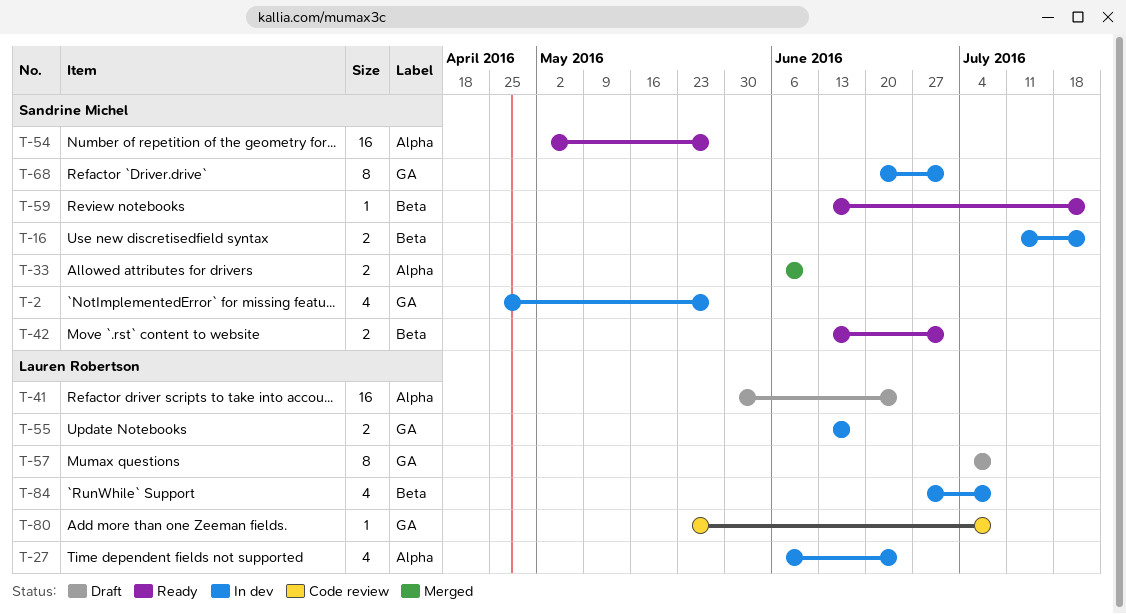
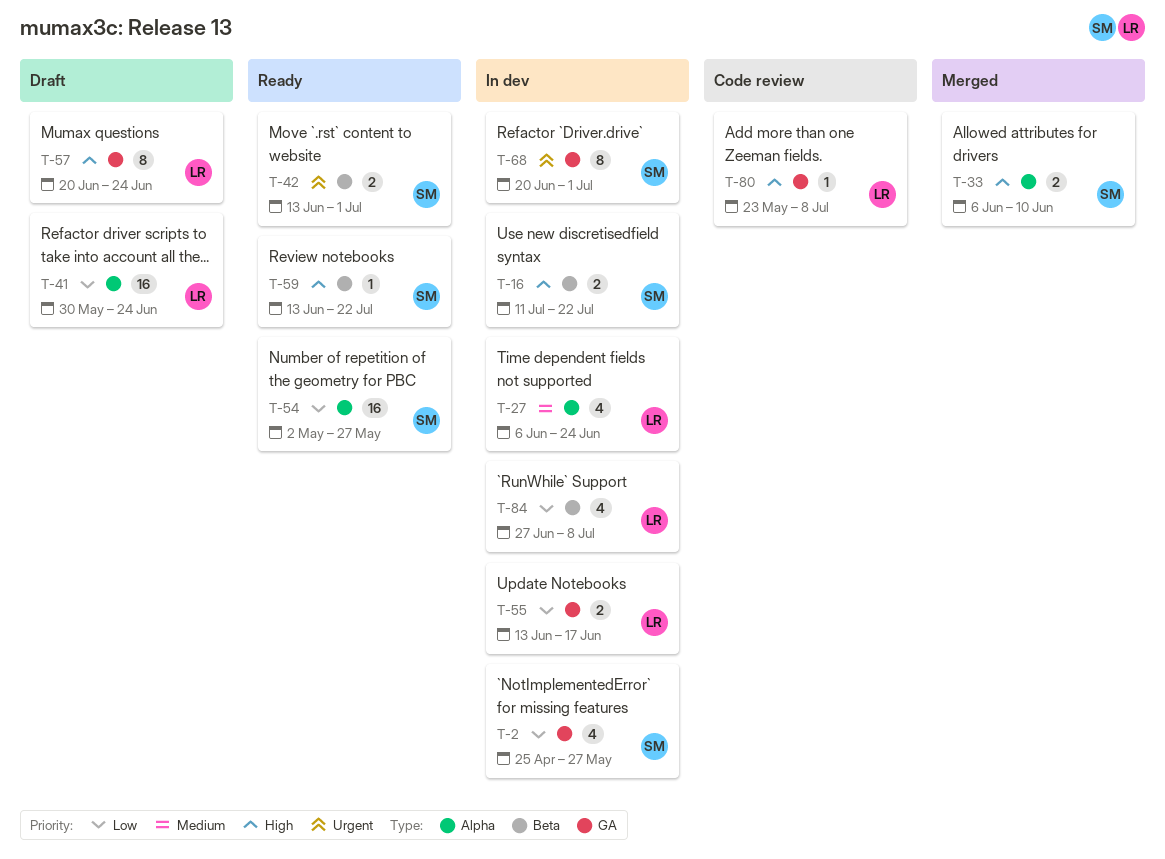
T-57, start: Jul 4 -> Jun 20
T-57, due: Jul 8 -> Jun 24

